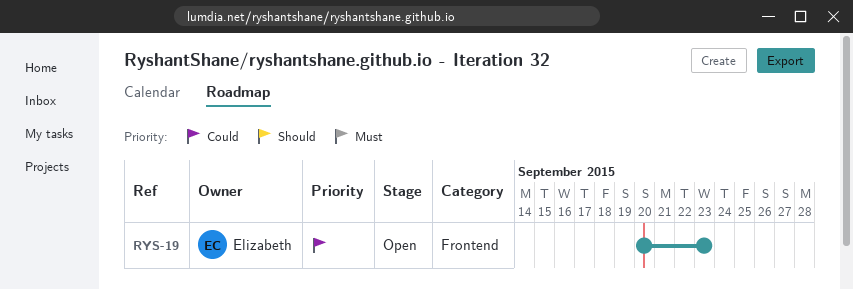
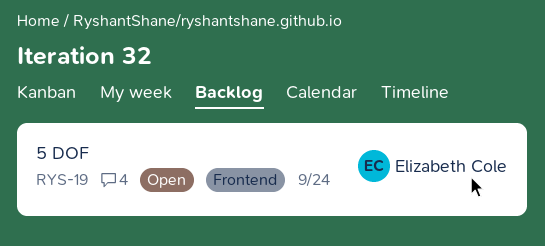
RYS-19, due: Sep 23 -> Sep 24

